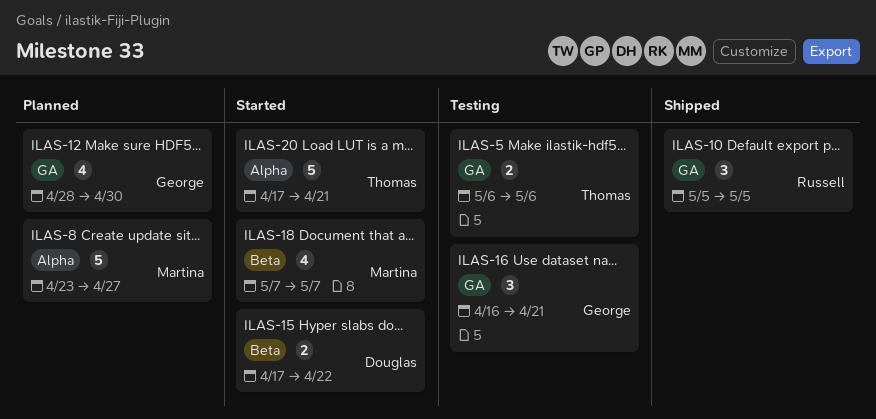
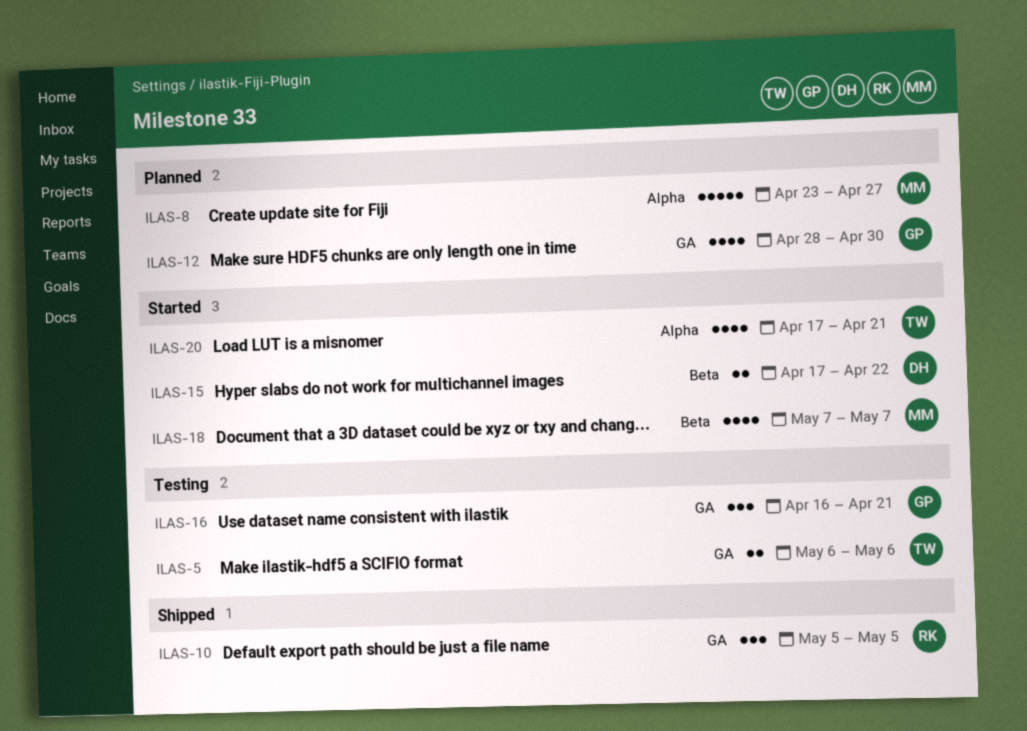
ILAS-20, estimate: 5 -> 4

